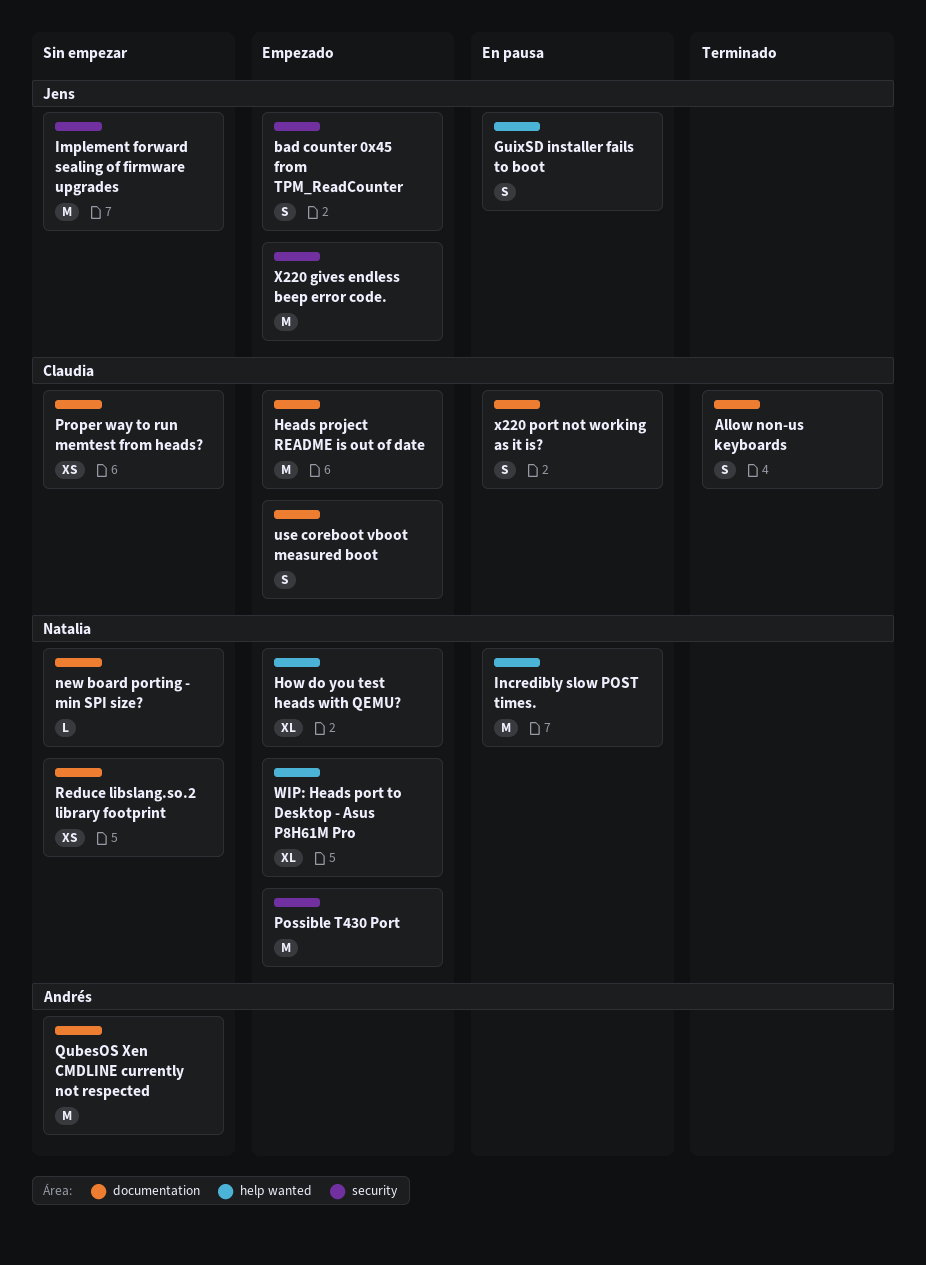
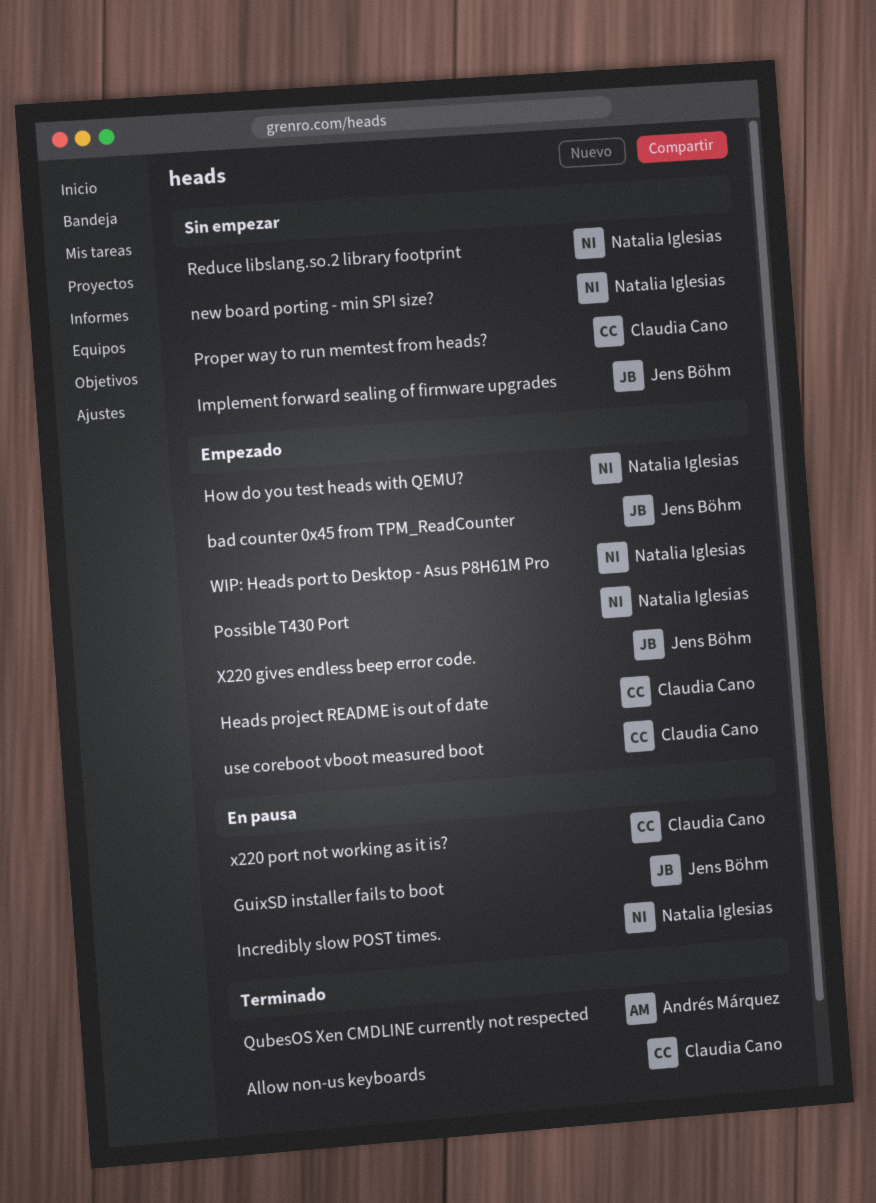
QubesOS Xen CMDLINE currently not respected, status: Sin empezar -> Terminado

